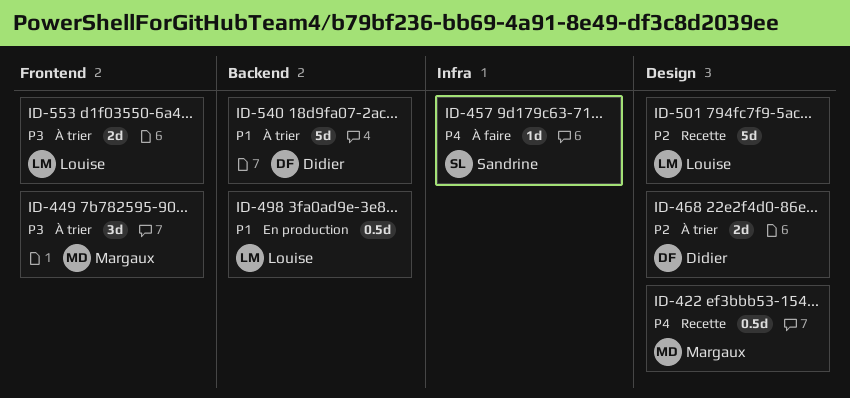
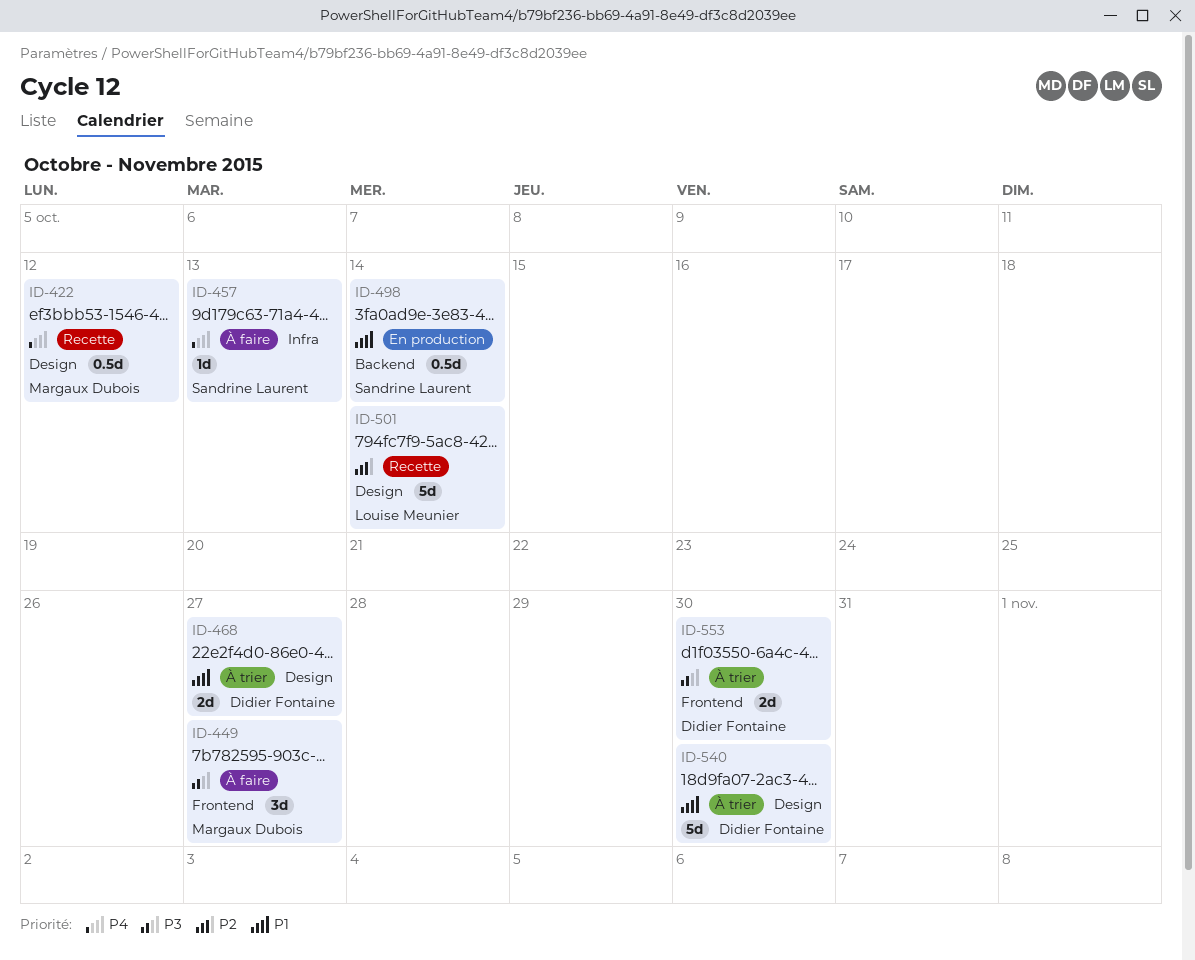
ID-449, status: À trier -> À faire
ID-468, priority: P2 -> P1
ID-498, owner: Louise Meunier -> Sandrine Laurent
ID-540, label: Backend -> Design
ID-553, owner: Louise Meunier -> Didier Fontaine

